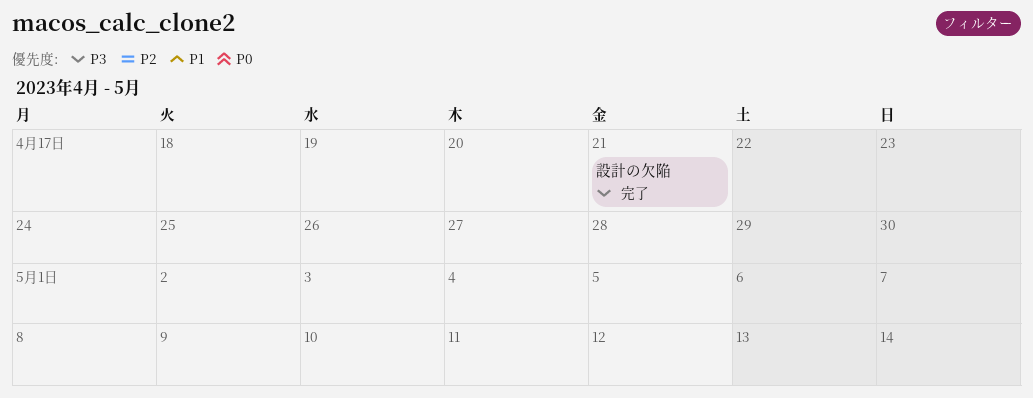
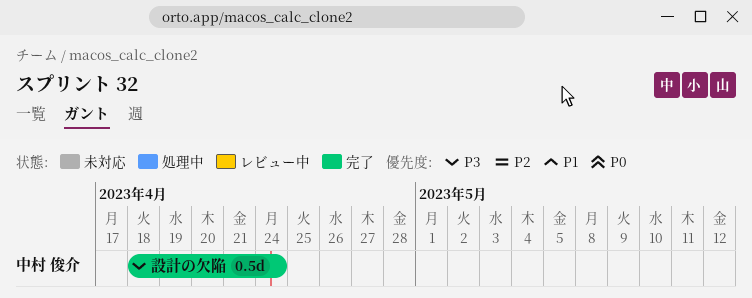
設計の欠陥, due: Apr 21 -> Apr 24

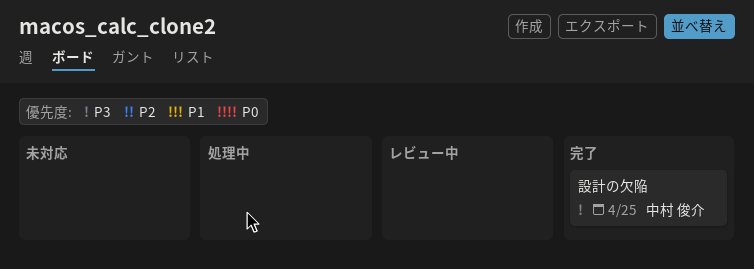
設計の欠陥, due: Apr 24 -> Apr 25

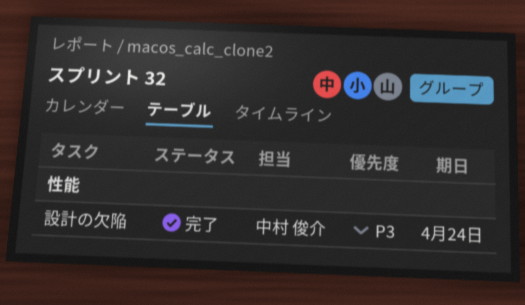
設計の欠陥, due: Apr 25 -> Apr 24

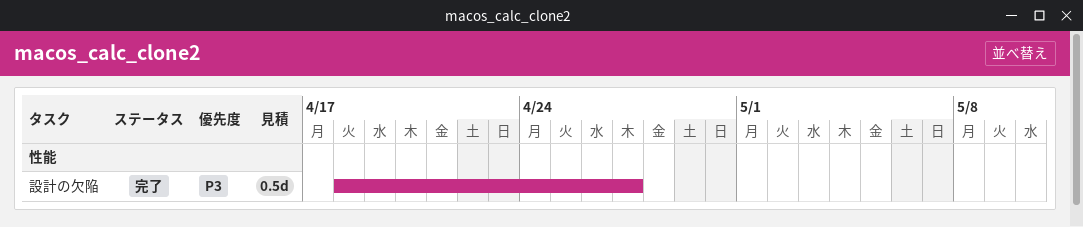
設計の欠陥, due: Apr 24 -> Apr 27

